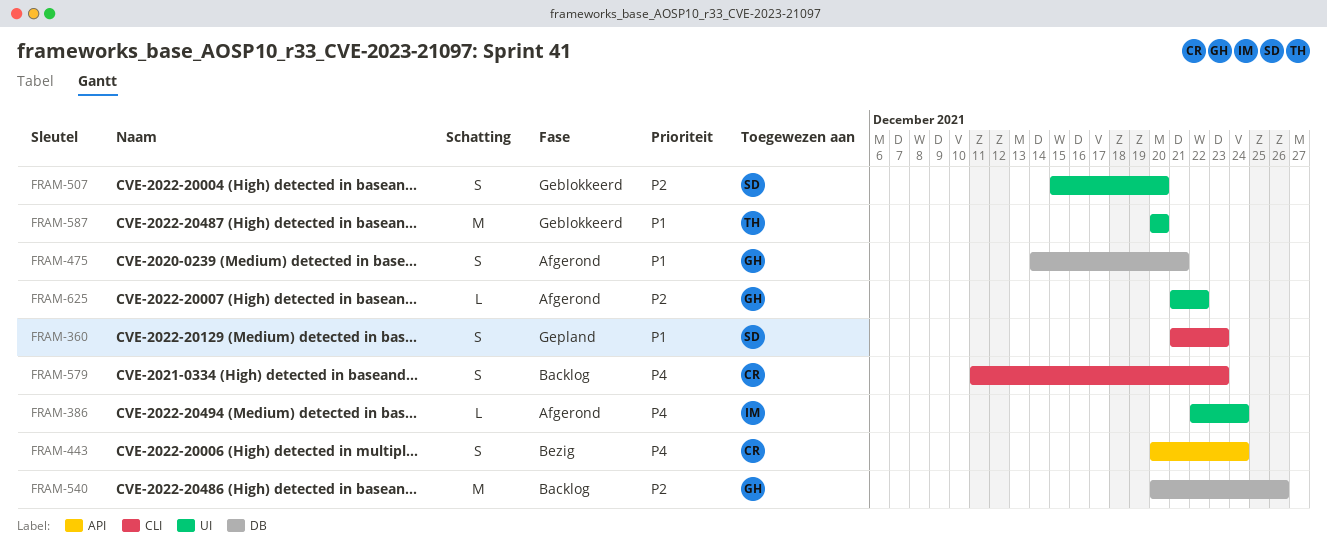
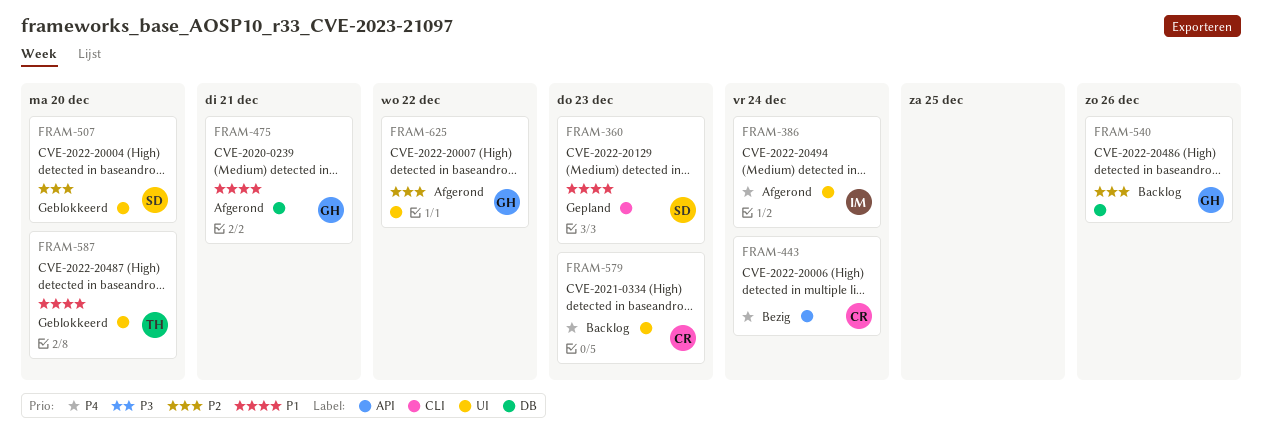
FRAM-579, label: CLI -> UI

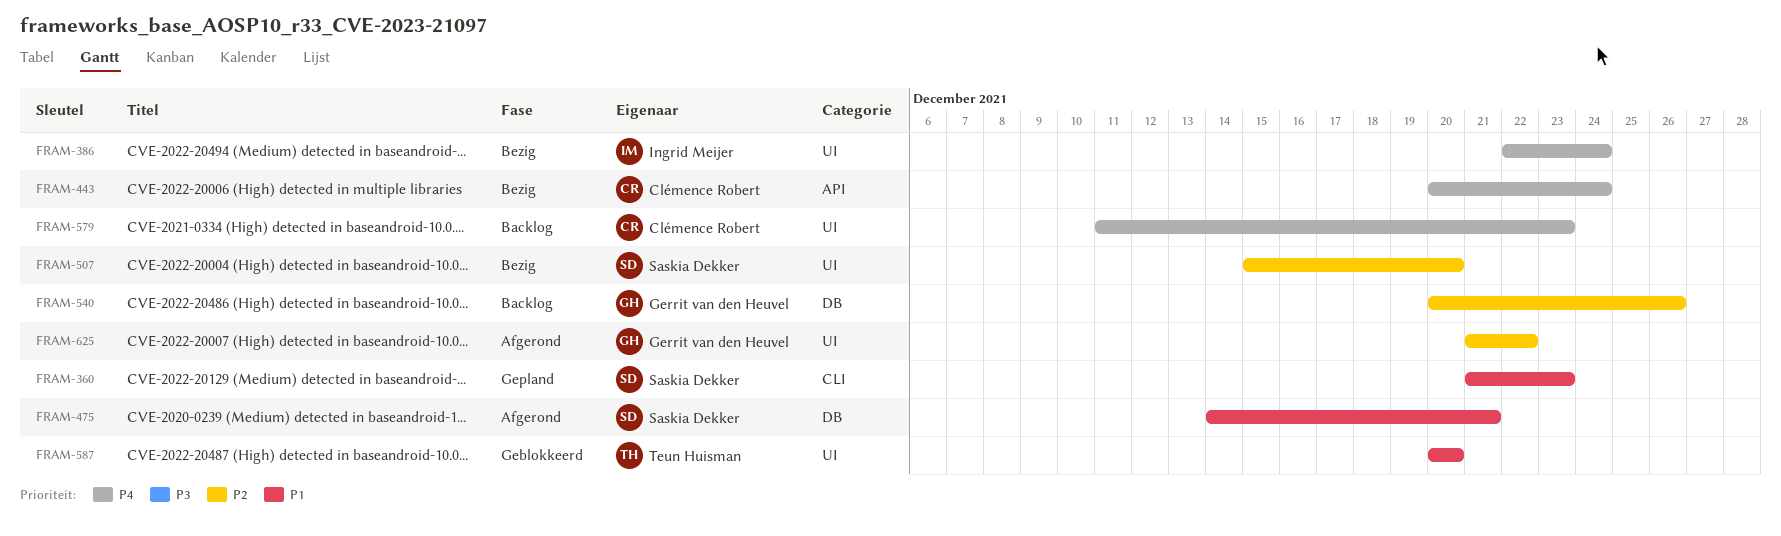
FRAM-386, status: Afgerond -> Bezig
FRAM-475, owner: Gerrit van den Heuvel -> Saskia Dekker
FRAM-507, status: Geblokkeerd -> Bezig

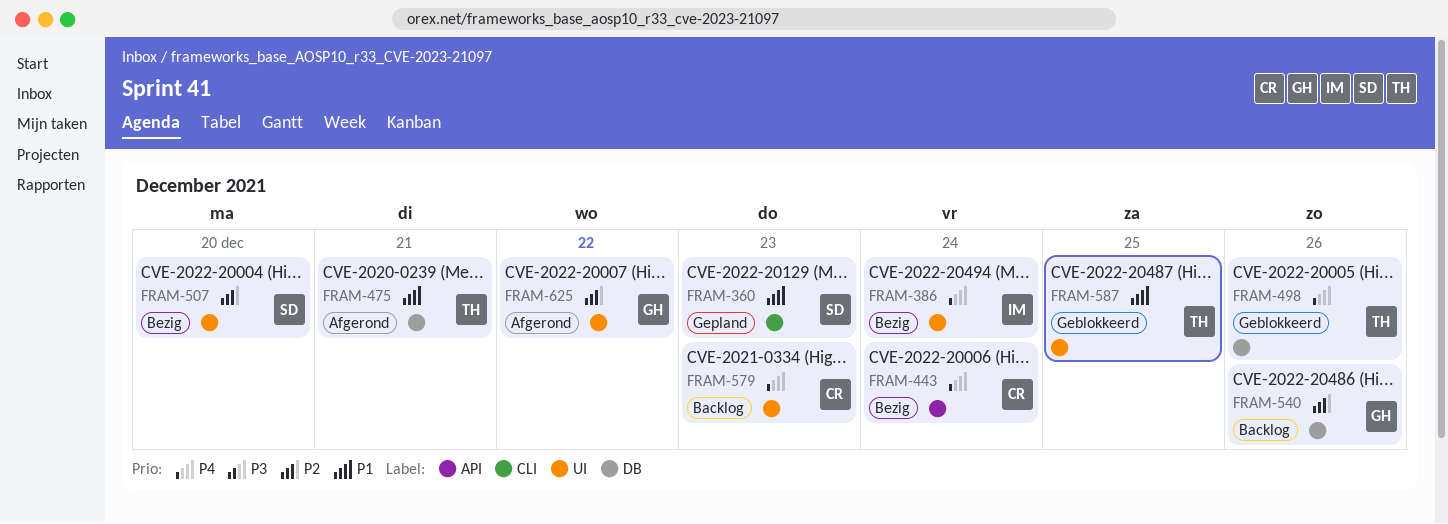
FRAM-475, owner: Saskia Dekker -> Teun Huisman
FRAM-498: none -> present
FRAM-587, due: Dec 20 -> Dec 25

